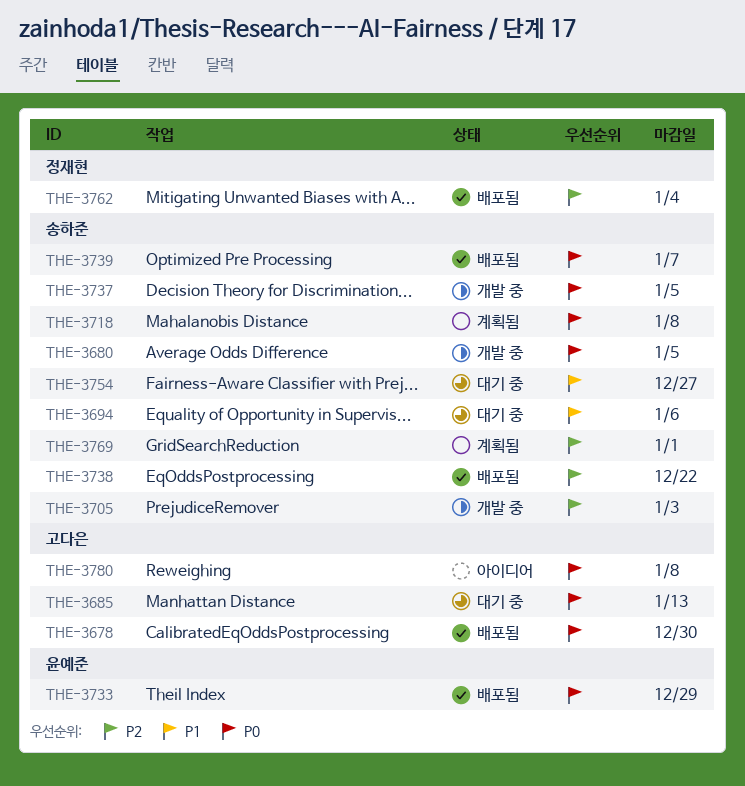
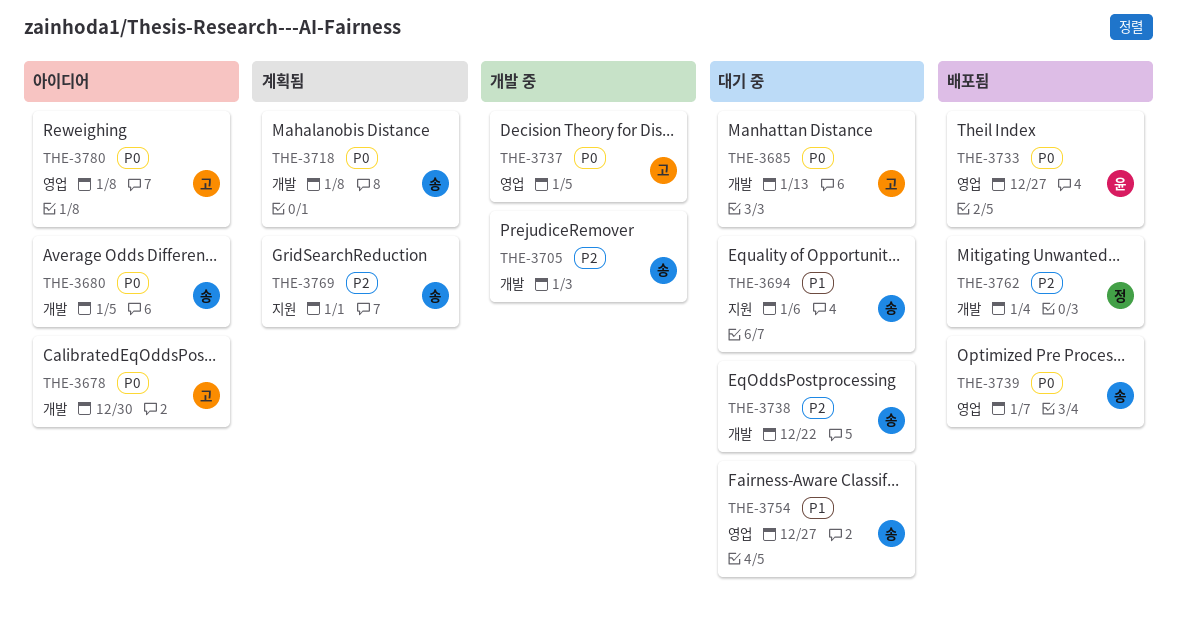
THE-3678, status: 배포됨 -> 아이디어
THE-3680, status: 개발 중 -> 아이디어
THE-3733, due: Dec 29 -> Dec 27
THE-3737, owner: 송하준 -> 고다은
THE-3738, status: 배포됨 -> 대기 중

